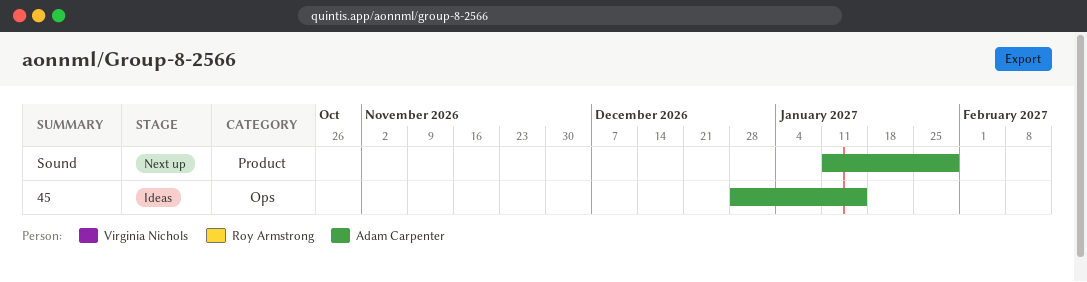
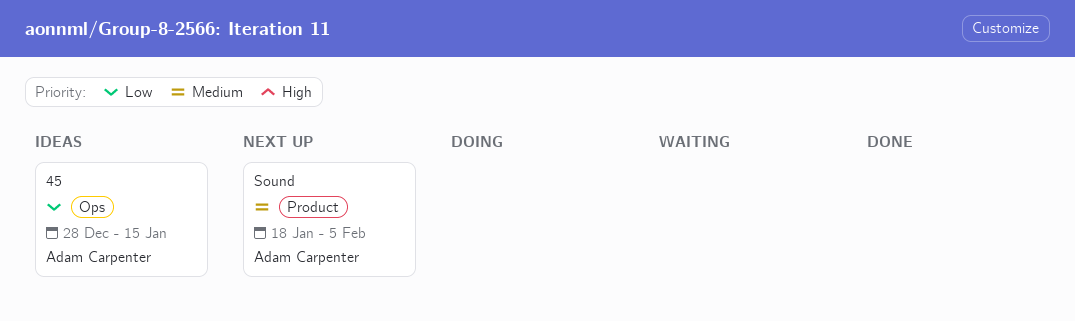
Sound, start: Jan 11 -> Jan 18
Sound, due: Jan 29 -> Feb 5

